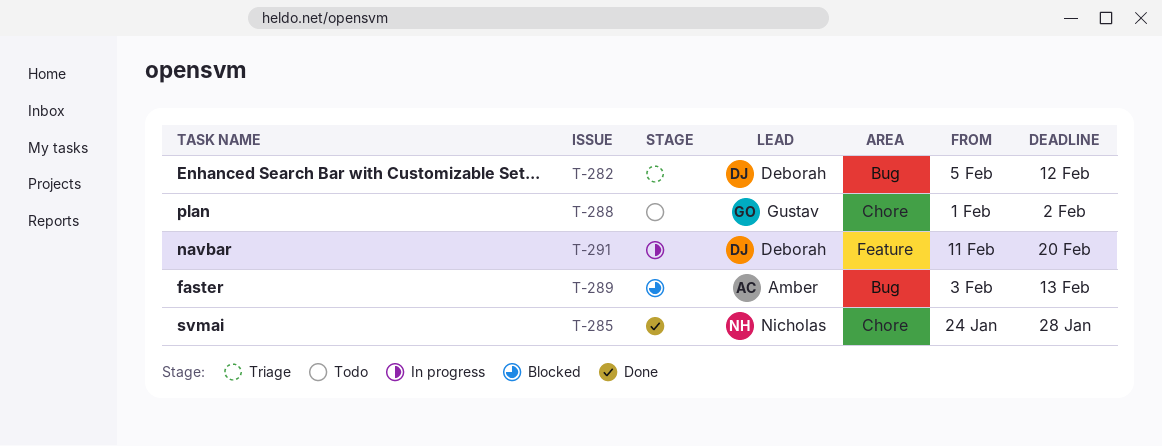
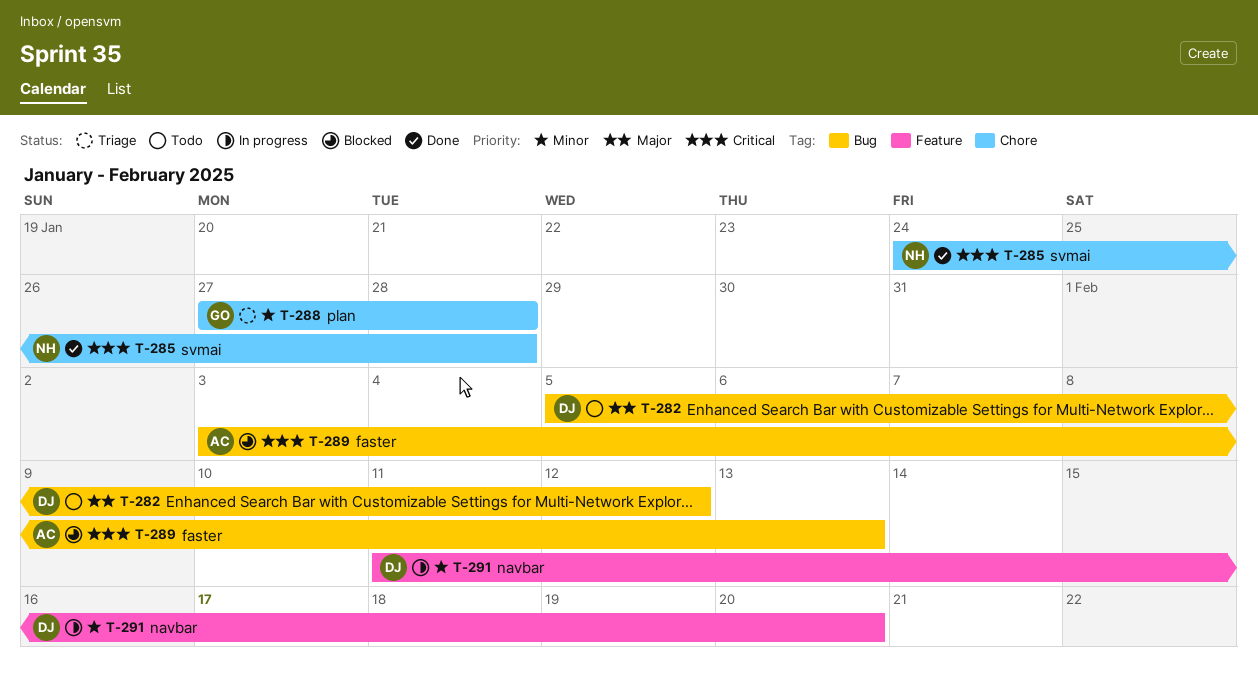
T-282, status: Triage -> Todo
T-288, status: Todo -> Triage
T-288, start: Feb 1 -> Jan 27
T-288, due: Feb 2 -> Jan 28

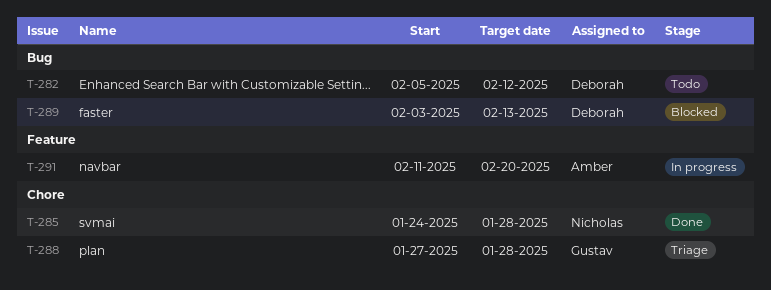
T-289, owner: Amber -> Deborah
T-291, owner: Deborah -> Amber

